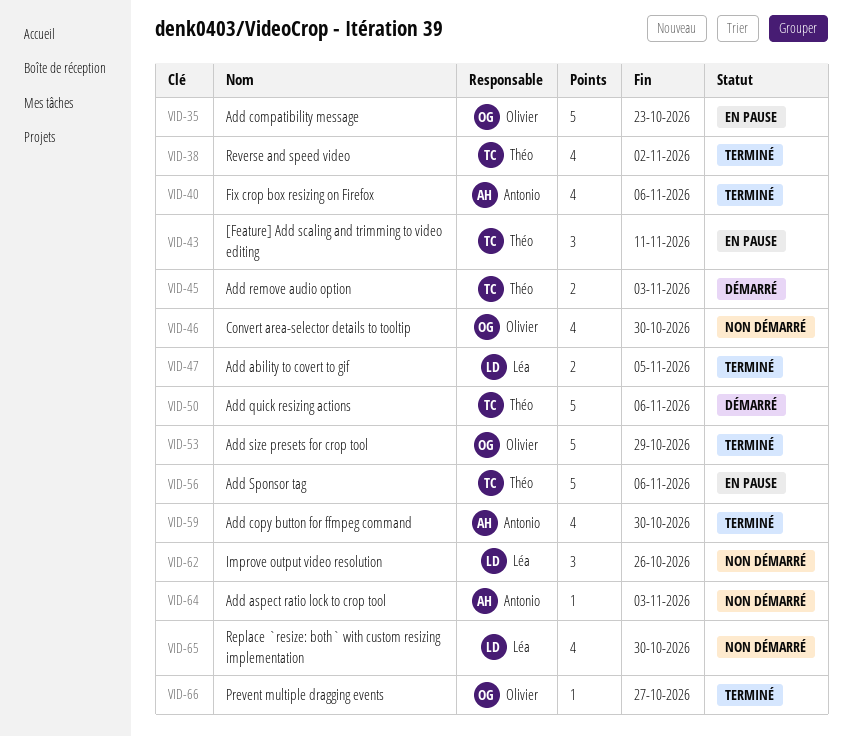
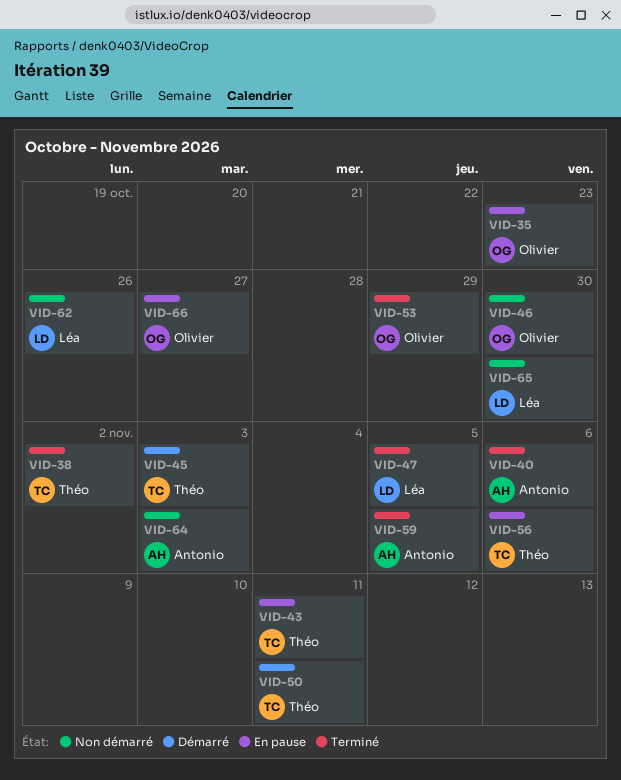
VID-50, due: Nov 6 -> Nov 11
VID-59, due: Oct 30 -> Nov 5
VID-66, status: Terminé -> En pause

